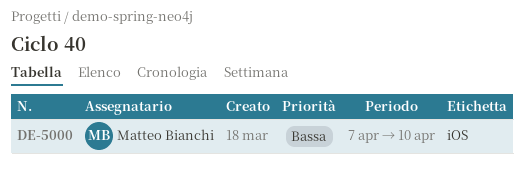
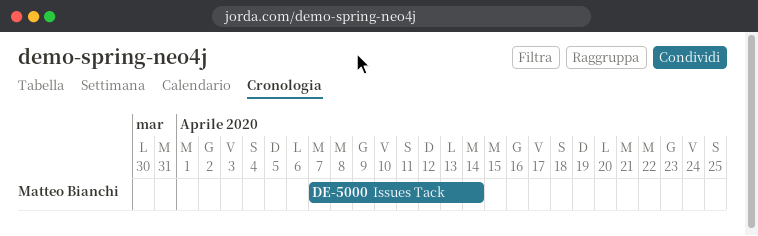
DE-5000, due: Apr 10 -> Apr 14

